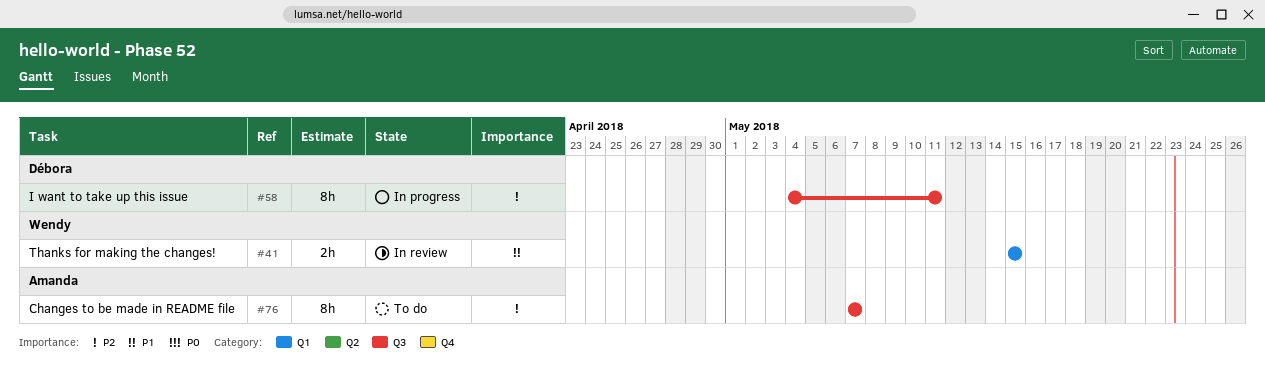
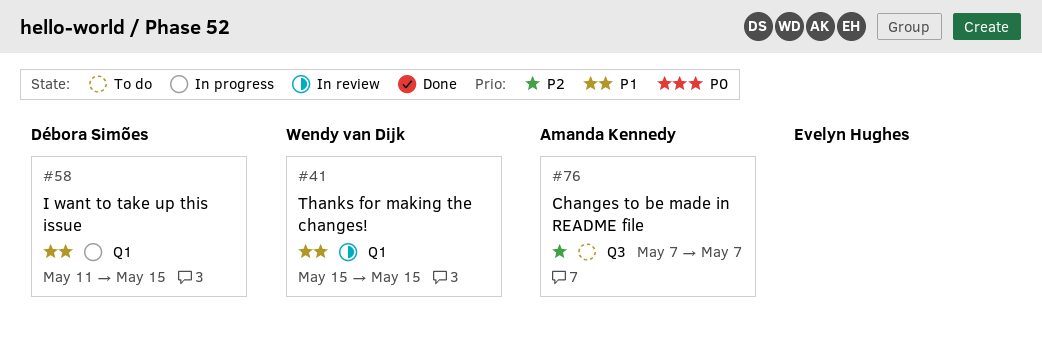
#58, priority: P2 -> P1
#58, label: Q3 -> Q1
#58, start: May 4 -> May 11
#58, due: May 11 -> May 15

